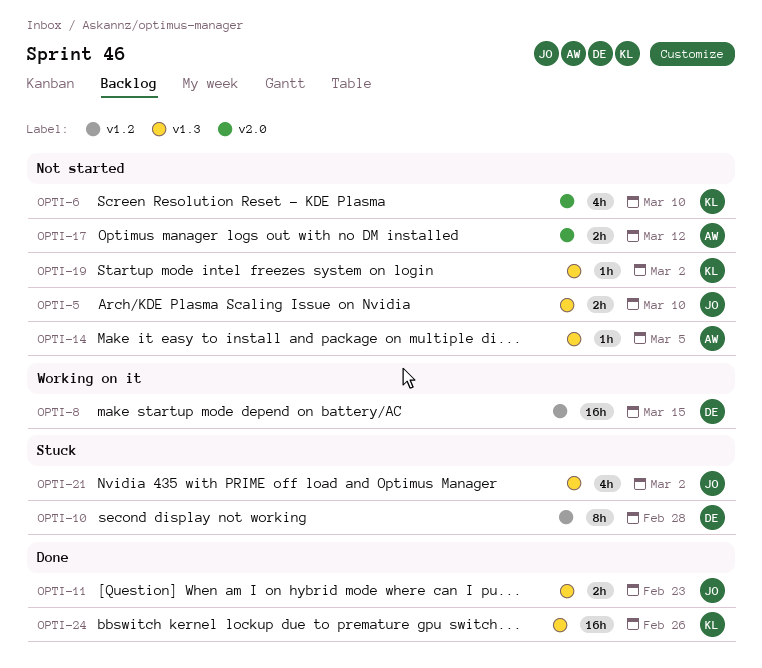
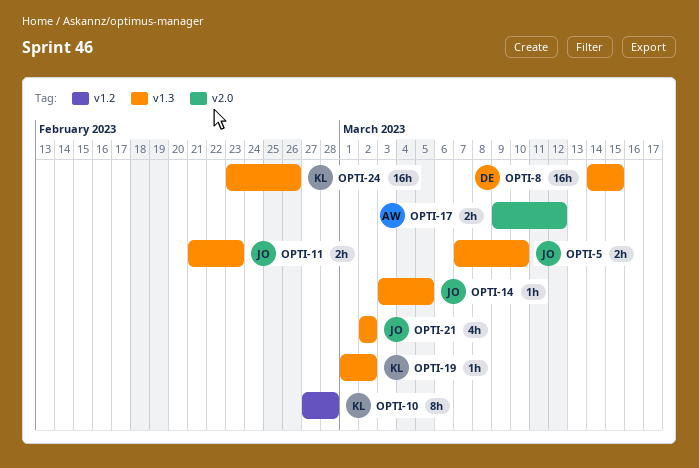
OPTI-6: present -> none
OPTI-8, label: v1.2 -> v1.3
OPTI-10, owner: DE -> KL
OPTI-14, owner: AW -> JO

